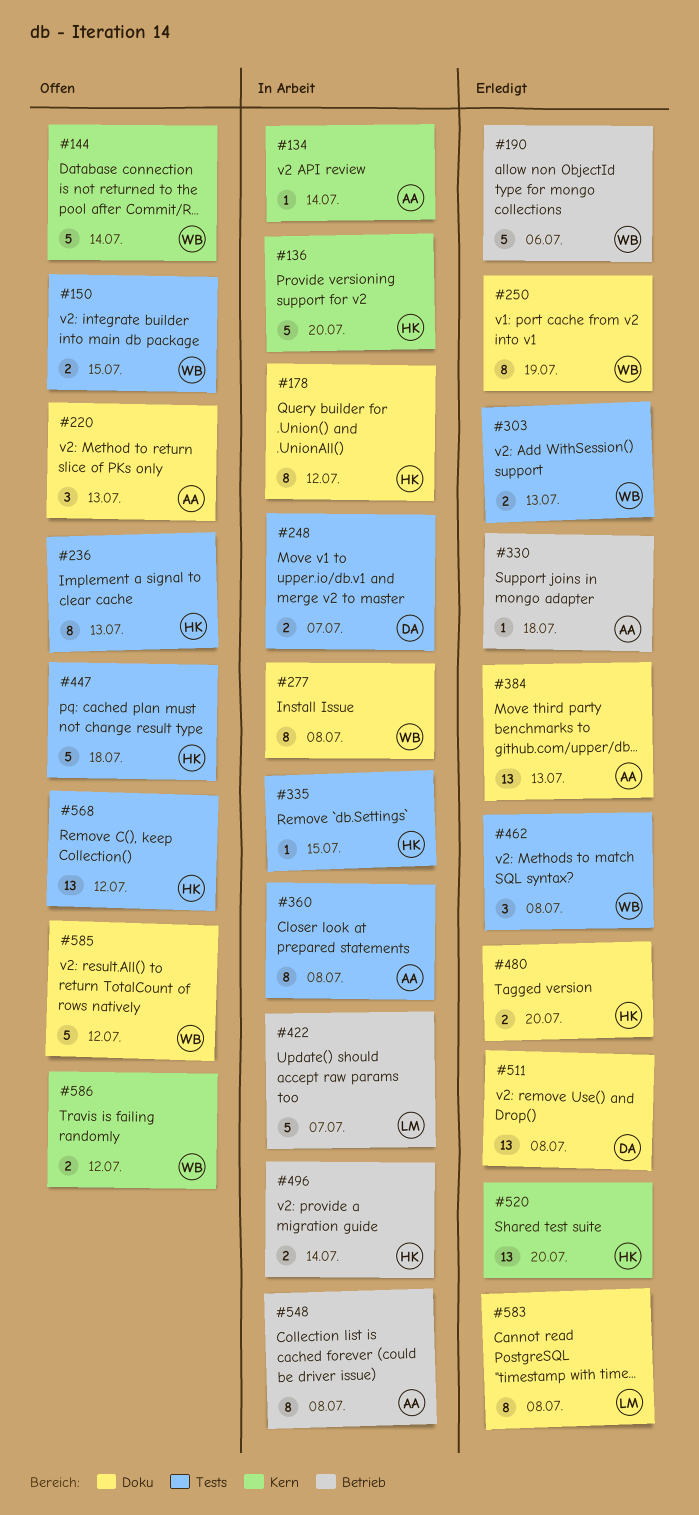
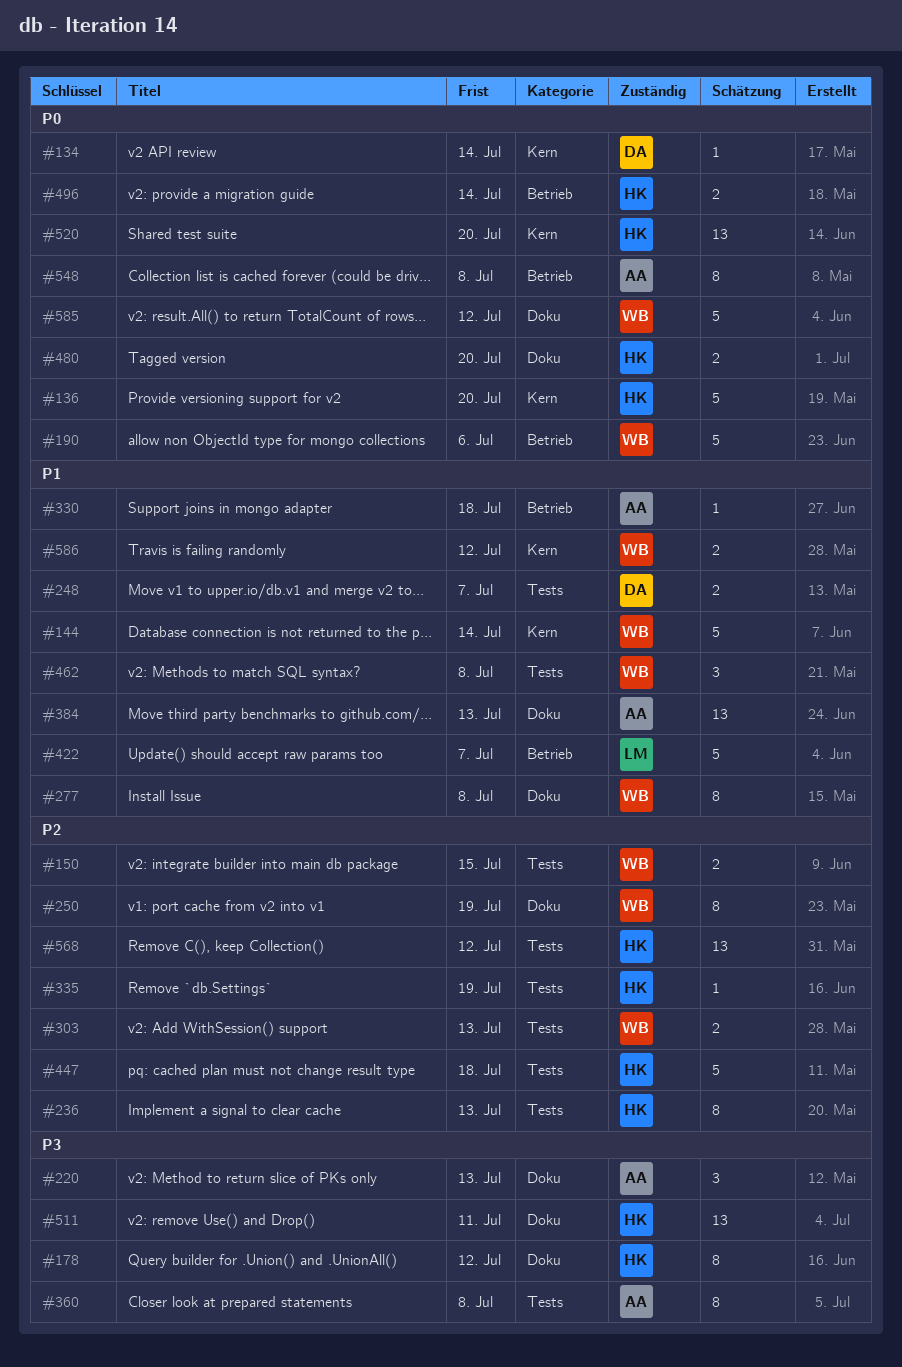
#134, owner: AA -> DA
#335, due: Jul 15 -> Jul 19
#511, owner: DA -> HK
#511, due: Jul 8 -> Jul 11
#583: present -> none

